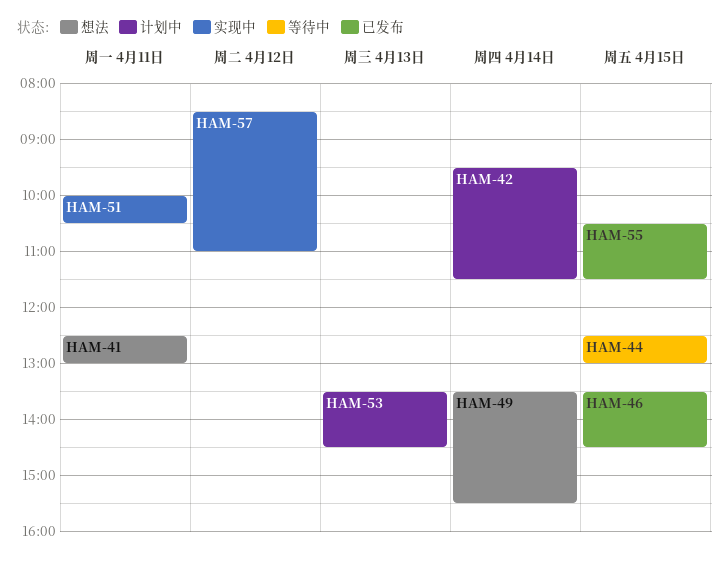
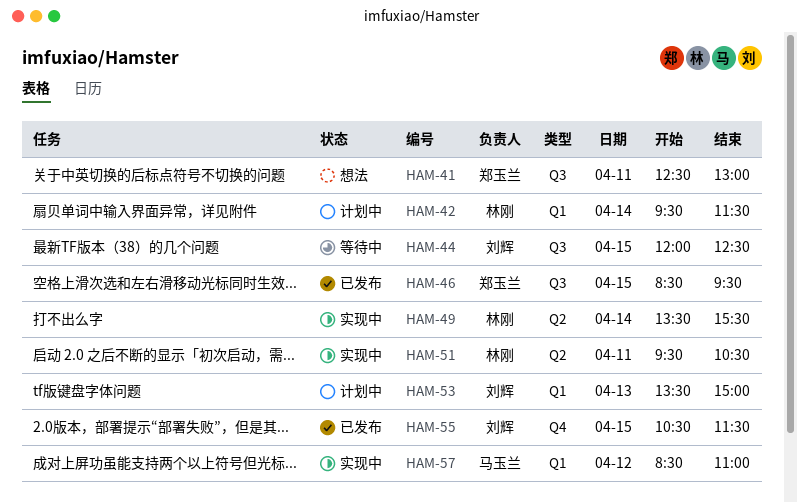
HAM-44, begins: 12:30 -> 12:00
HAM-44, ends: 13:00 -> 12:30
HAM-46, begins: 13:30 -> 08:30
HAM-46, ends: 14:30 -> 09:30
HAM-49, status: 想法 -> 实现中
HAM-51, begins: 10:00 -> 09:30
HAM-53, ends: 14:30 -> 15:00

